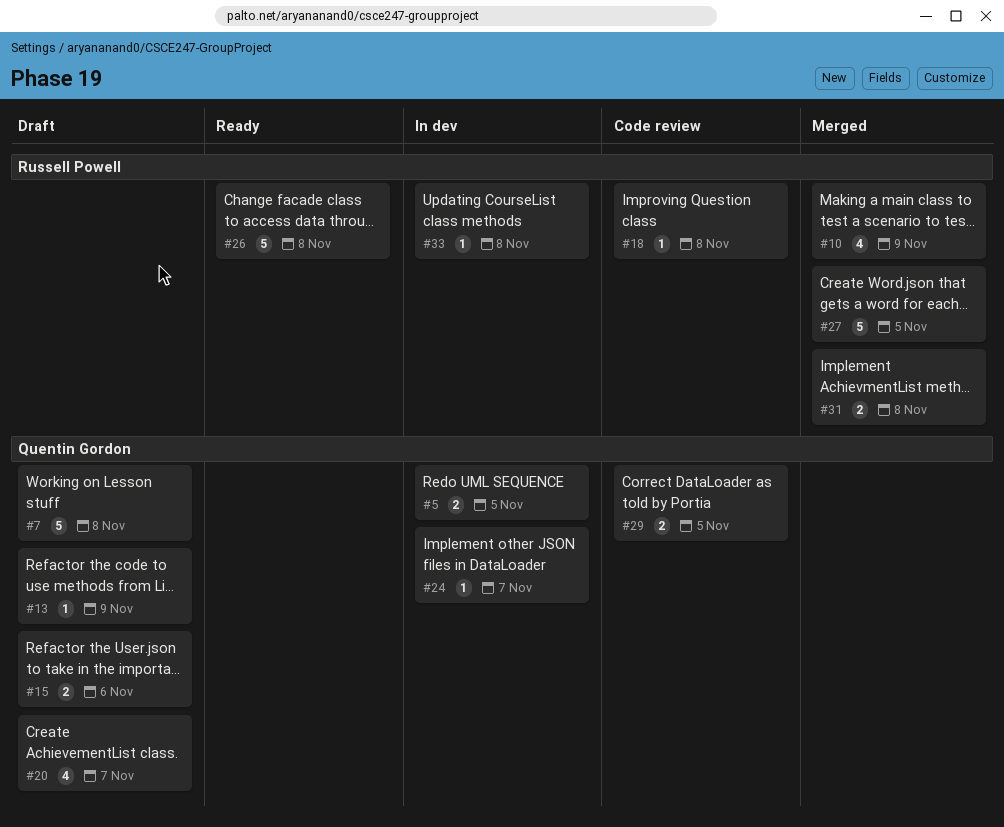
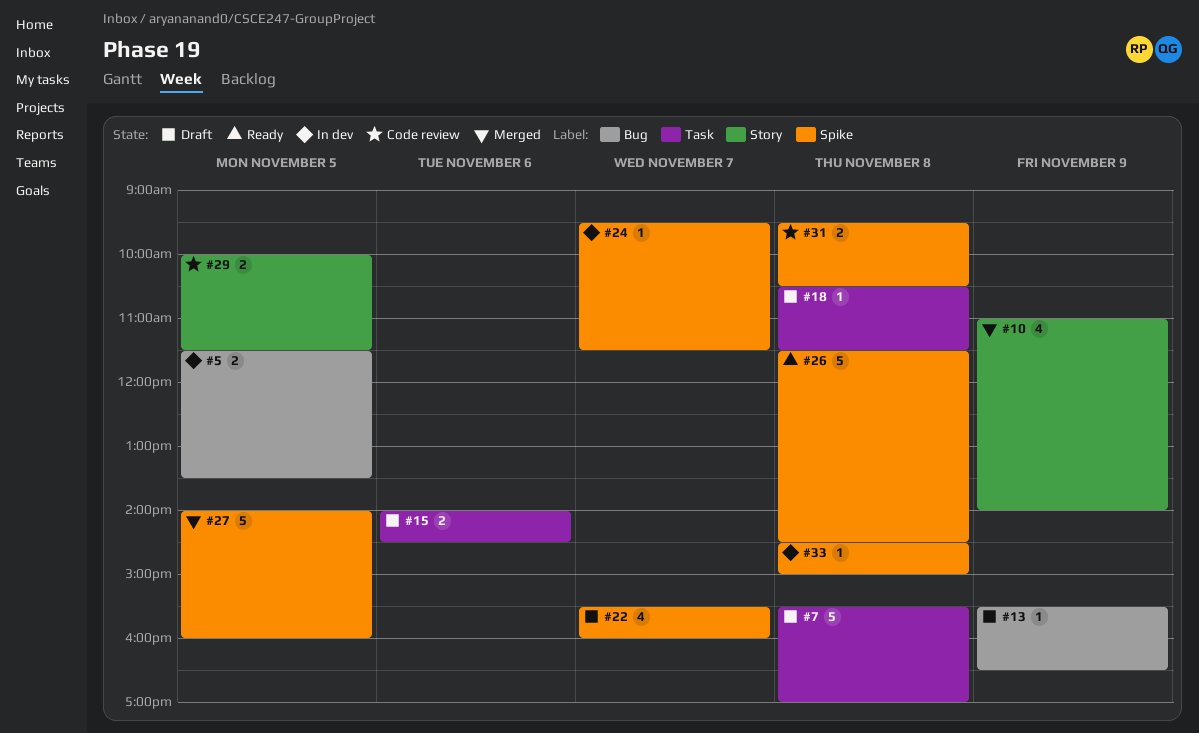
#18, status: Code review -> Draft
#20: present -> none
#22: none -> present
#31, status: Merged -> Code review

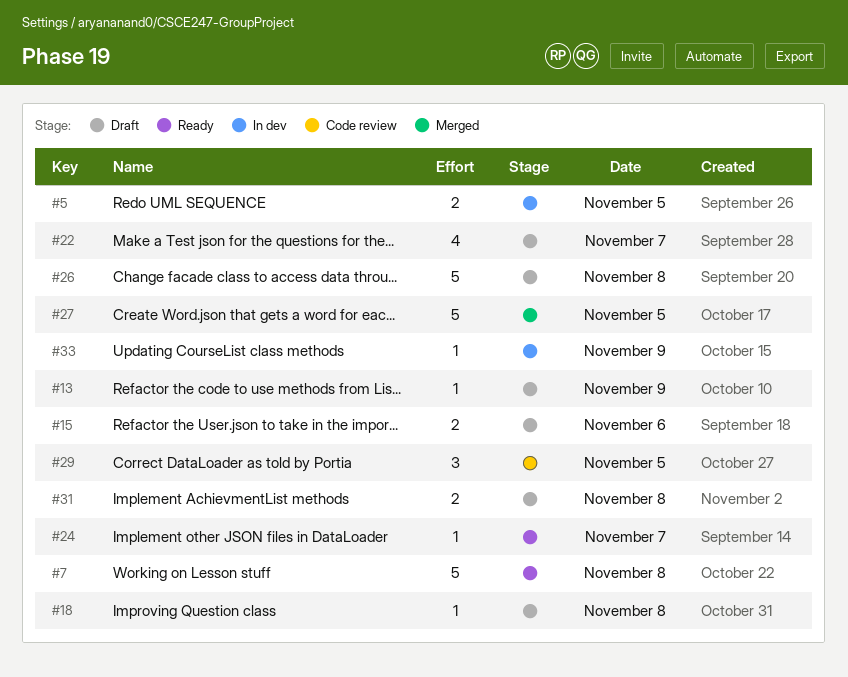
#7, status: Draft -> Ready
#10: present -> none
#24, status: In dev -> Ready
#26, status: Ready -> Draft
#29, estimate: 2 -> 3
#31, status: Code review -> Draft
#33, day: Nov 8 -> Nov 9

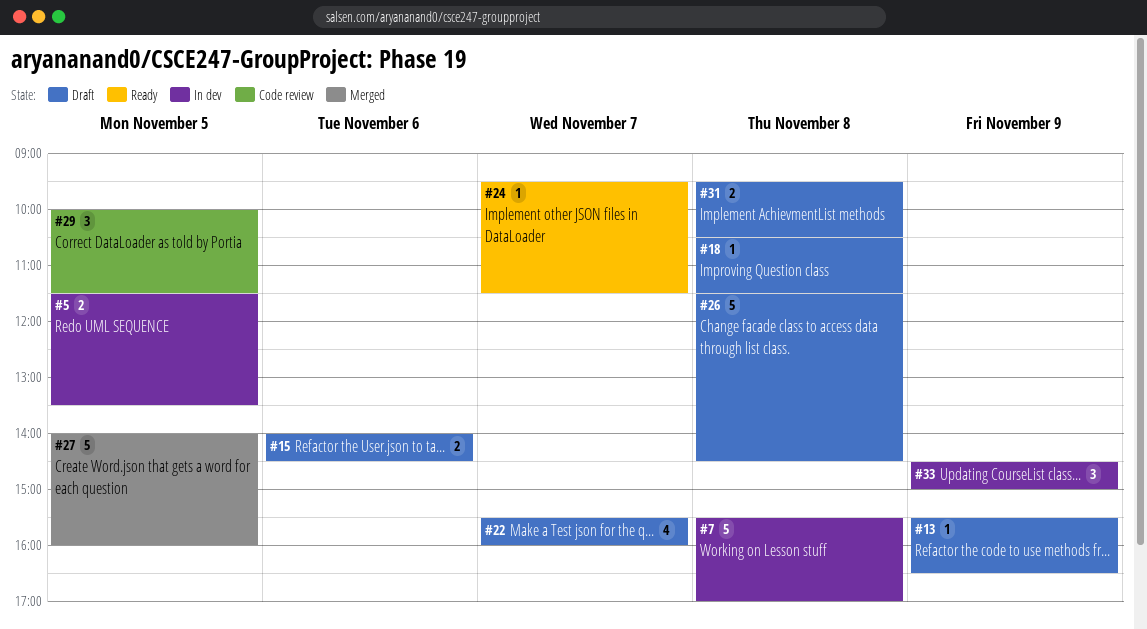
#7, status: Ready -> In dev
#33, estimate: 1 -> 3

